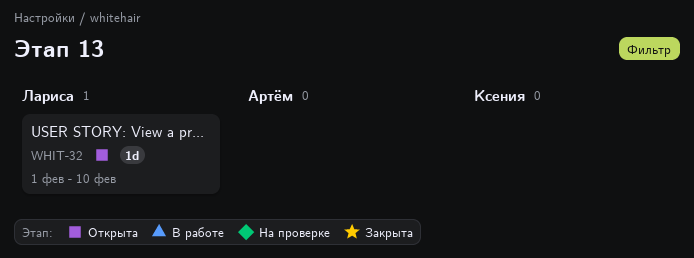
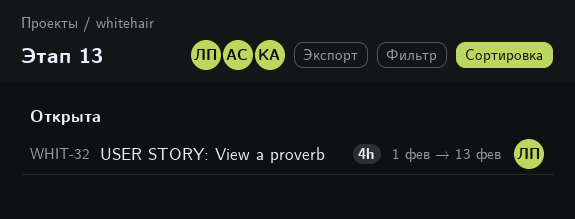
WHIT-32, estimate: 1d -> 4h
WHIT-32, due: Feb 10 -> Feb 13

